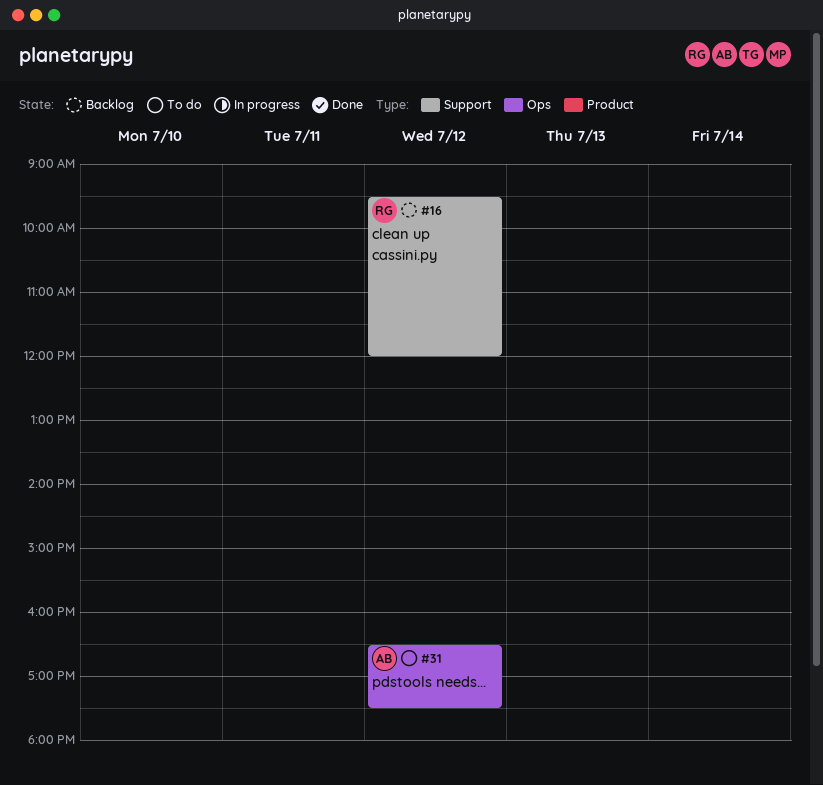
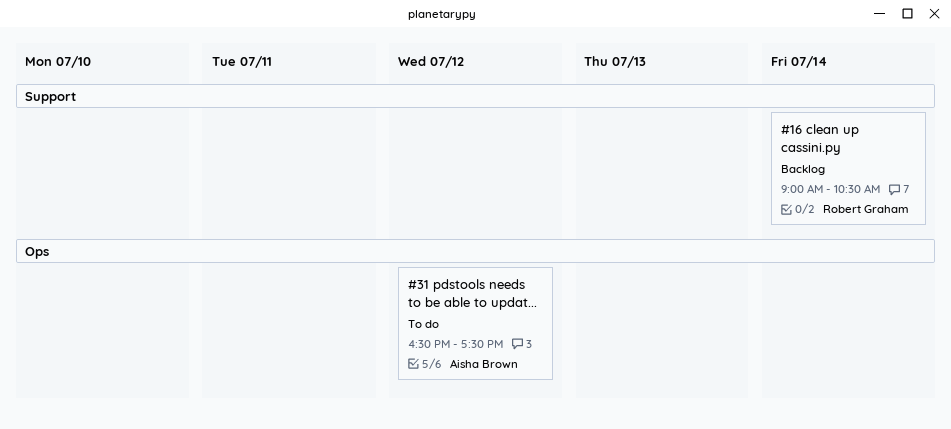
#16, day: Jul 12 -> Jul 14
#16, begins: 09:30 -> 09:00
#16, ends: 12:00 -> 10:30

